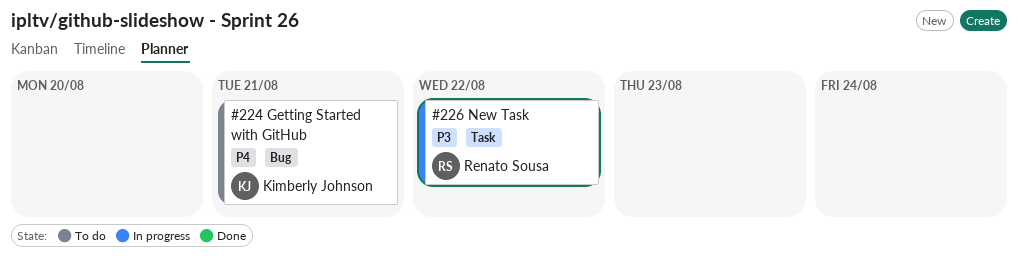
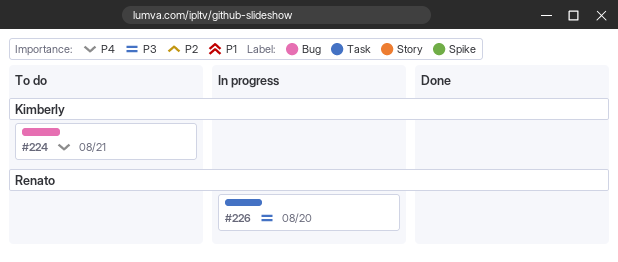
#226, due: Aug 22 -> Aug 20

